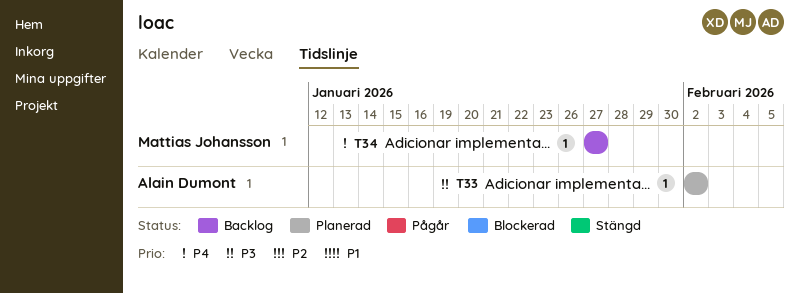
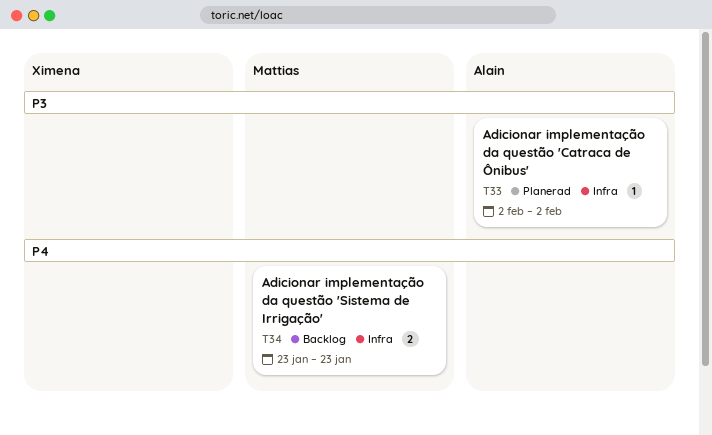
T34, estimate: 1 -> 2
T34, start: Jan 27 -> Jan 23
T34, due: Jan 27 -> Jan 23

